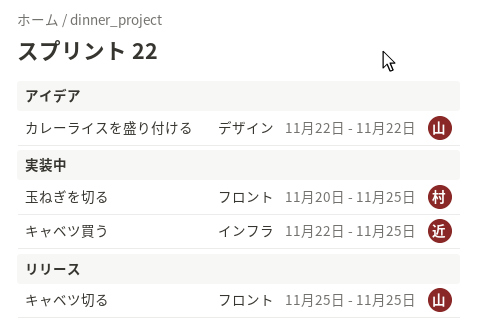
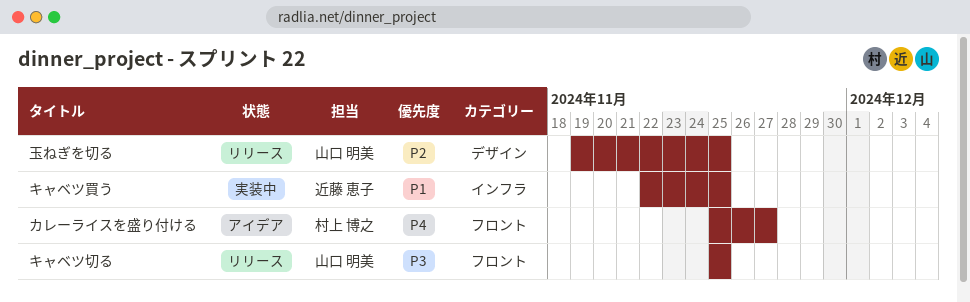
カレーライスを盛り付ける, owner: 山口 明美 -> 村上 博之
カレーライスを盛り付ける, label: デザイン -> フロント
カレーライスを盛り付ける, start: Nov 22 -> Nov 25
カレーライスを盛り付ける, due: Nov 22 -> Nov 27
玉ねぎを切る, status: 実装中 -> リリース
玉ねぎを切る, owner: 村上 博之 -> 山口 明美
玉ねぎを切る, label: フロント -> デザイン
玉ねぎを切る, start: Nov 20 -> Nov 19

